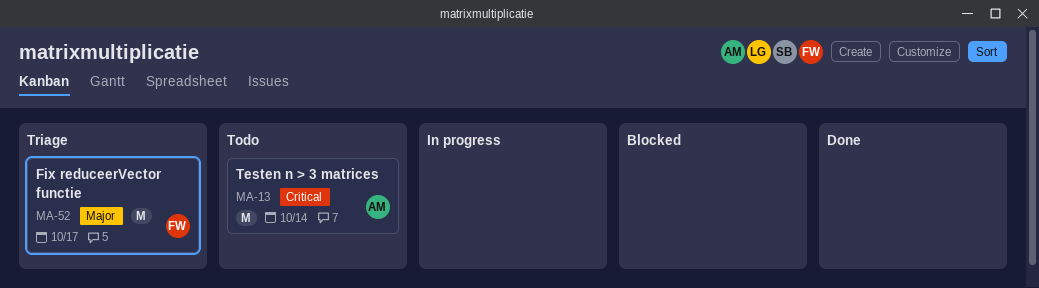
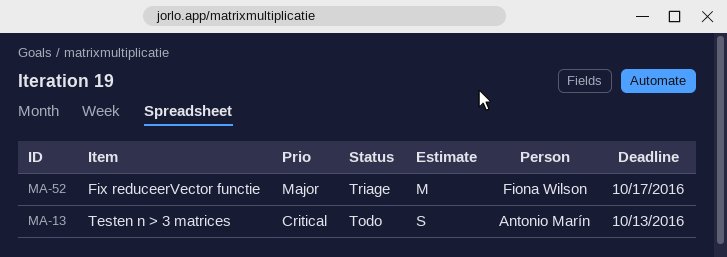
MA-13, estimate: M -> S
MA-13, due: Oct 14 -> Oct 13

